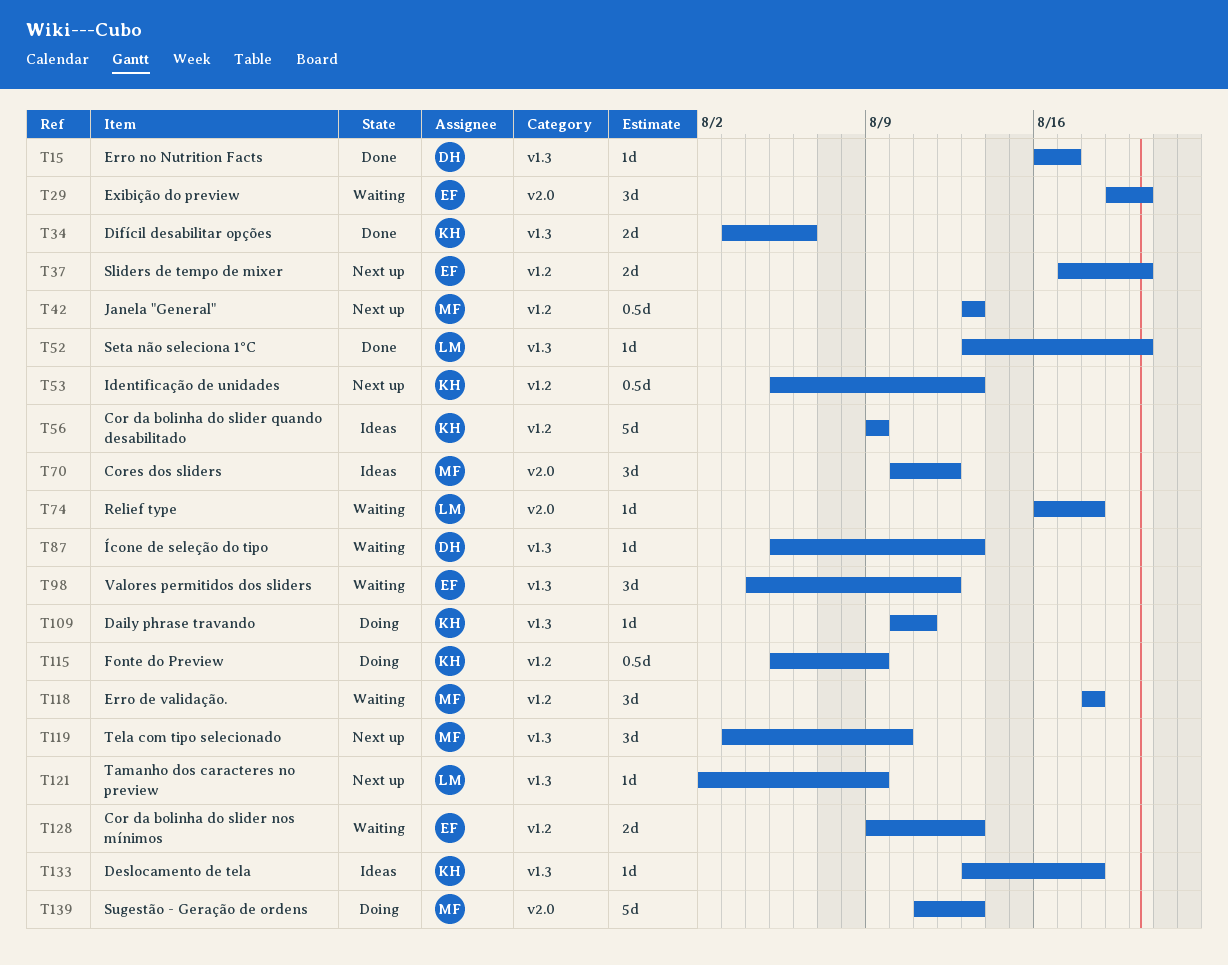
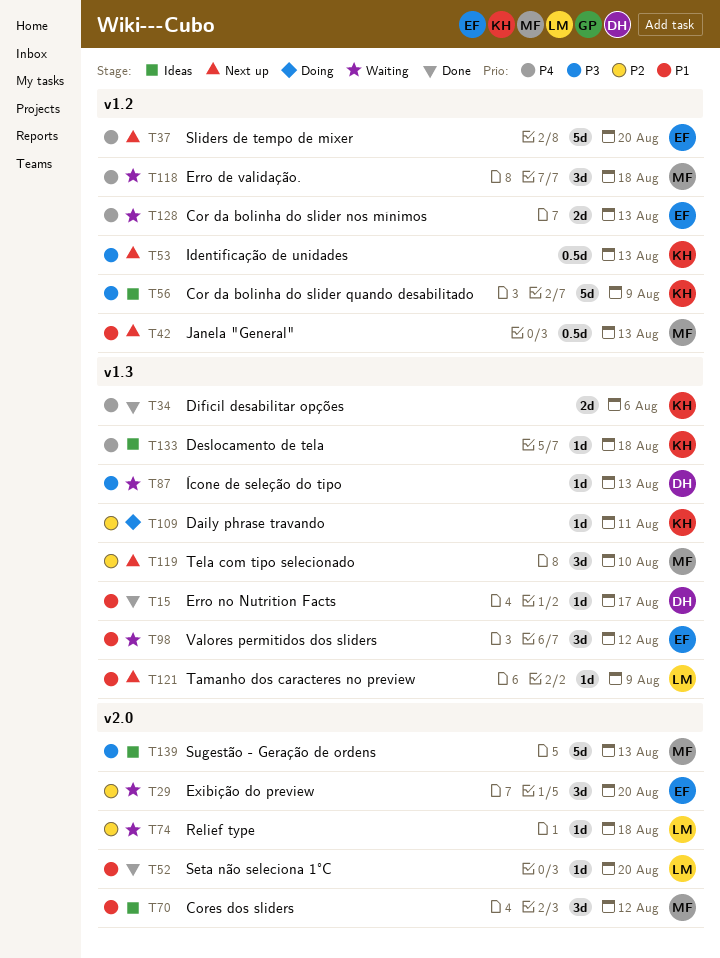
T37, estimate: 2d -> 5d
T52, label: v1.3 -> v2.0
T115: present -> none
T139, status: Doing -> Ideas

